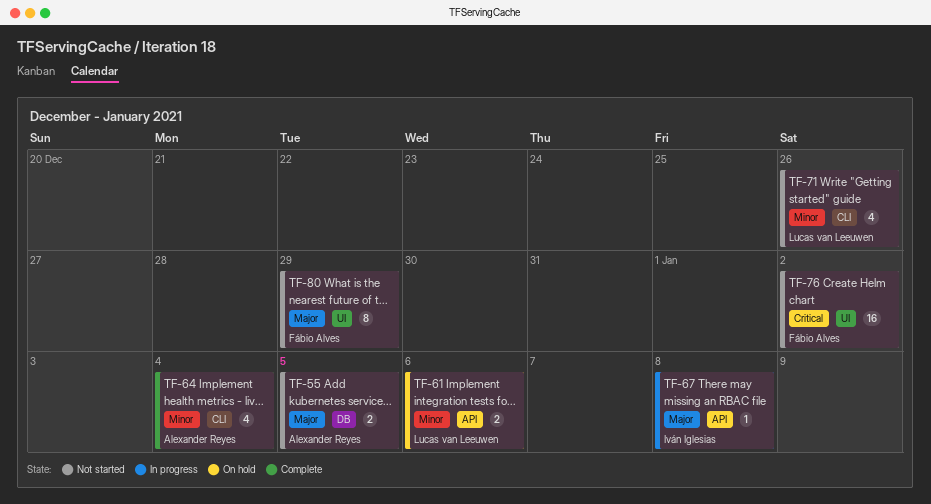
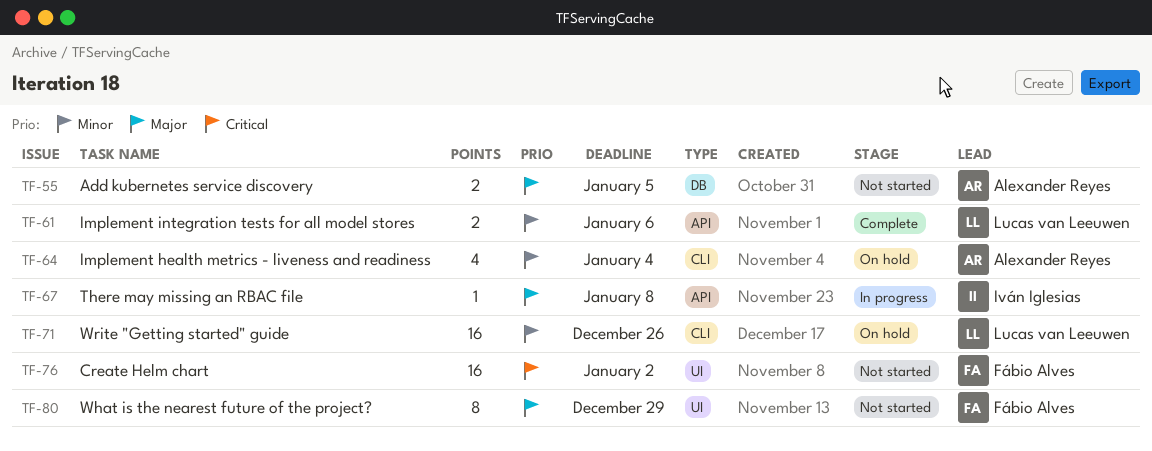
TF-61, status: On hold -> Complete
TF-64, status: Complete -> On hold
TF-71, status: Not started -> On hold
TF-71, estimate: 4 -> 16

